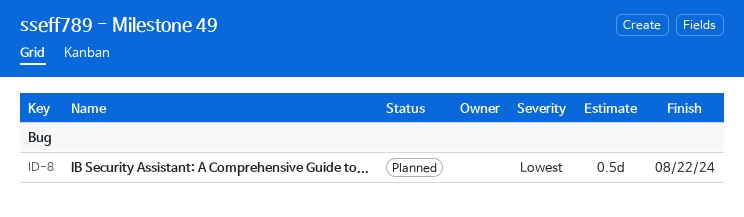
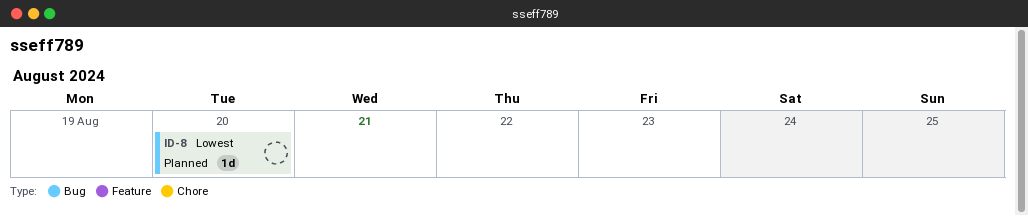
ID-8, estimate: 0.5d -> 1d
ID-8, due: Aug 22 -> Aug 20

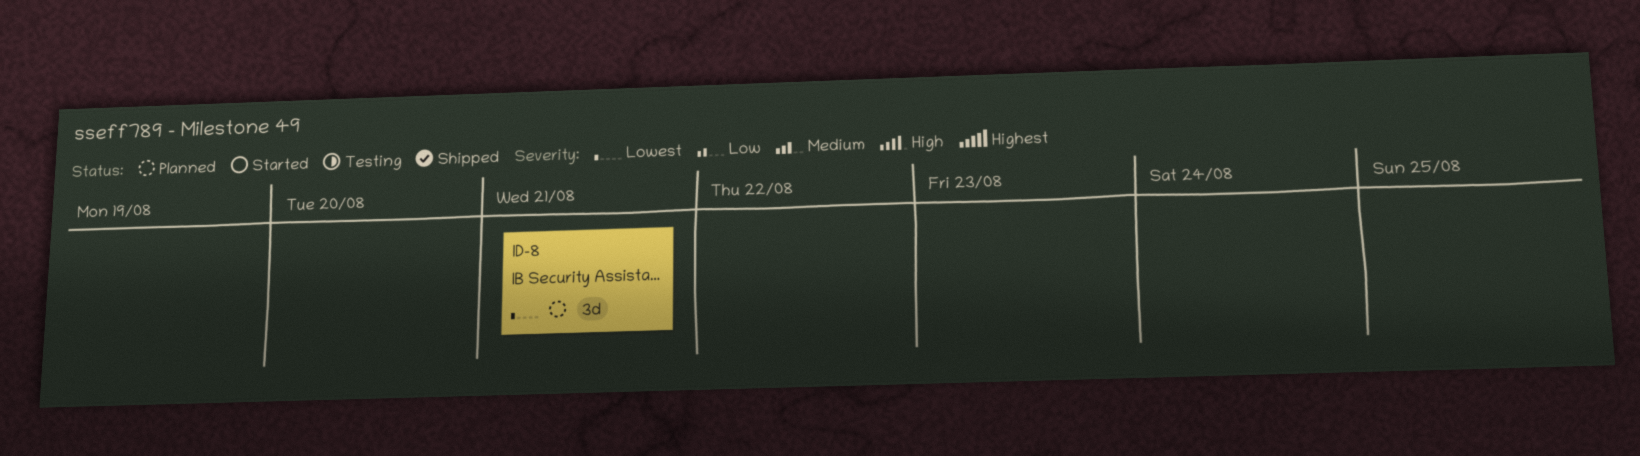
ID-8, estimate: 1d -> 3d
ID-8, due: Aug 20 -> Aug 21

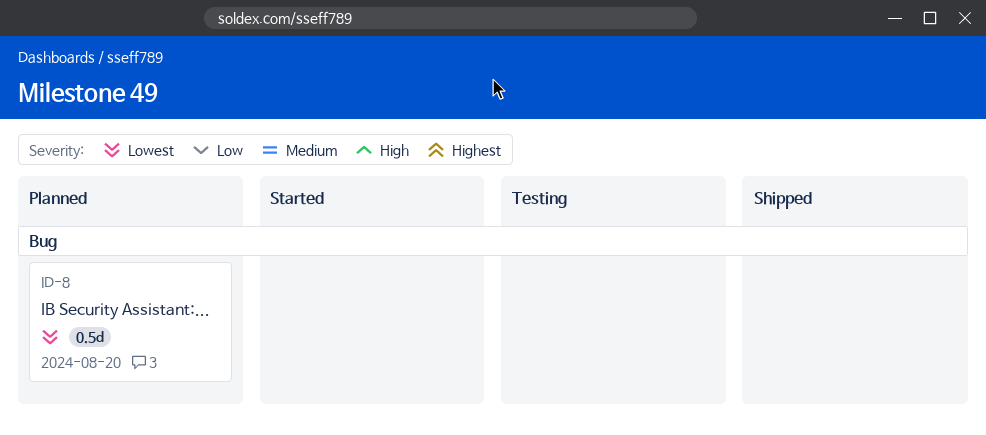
ID-8, estimate: 3d -> 0.5d
ID-8, due: Aug 21 -> Aug 20

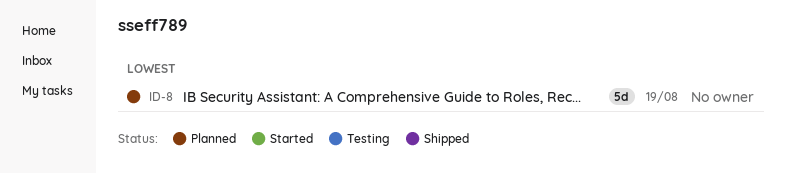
ID-8, estimate: 0.5d -> 5d
ID-8, due: Aug 20 -> Aug 19

